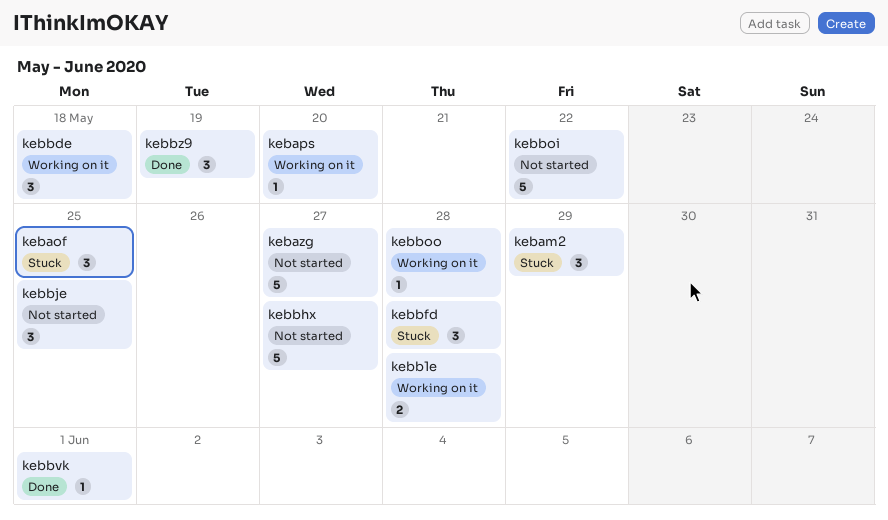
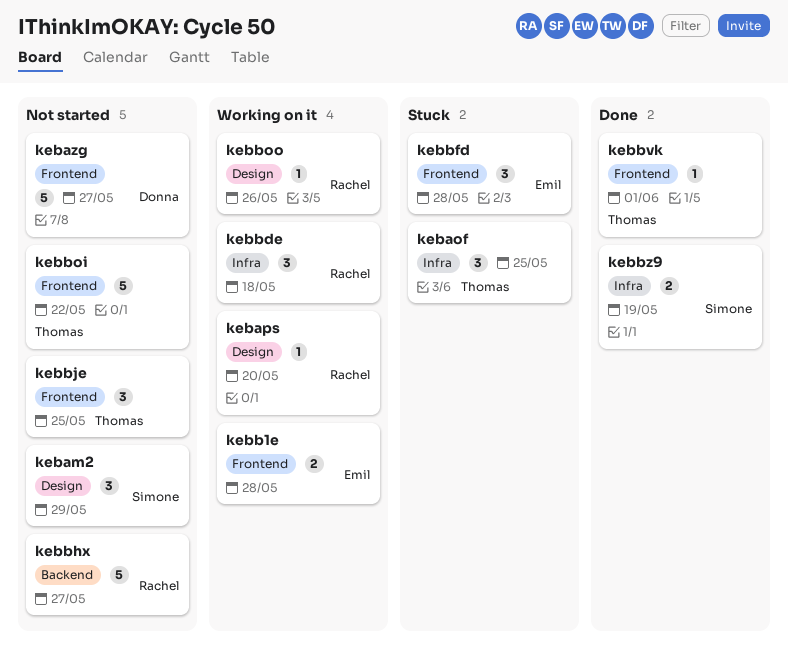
kebam2, status: Stuck -> Not started
kebboo, due: May 28 -> May 26
kebbz9, estimate: 3 -> 2

